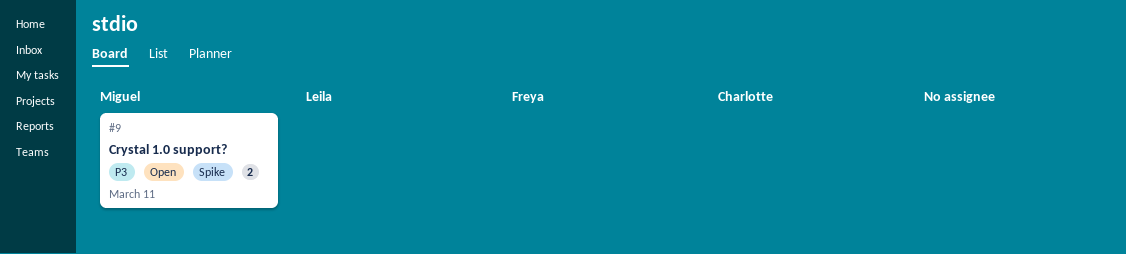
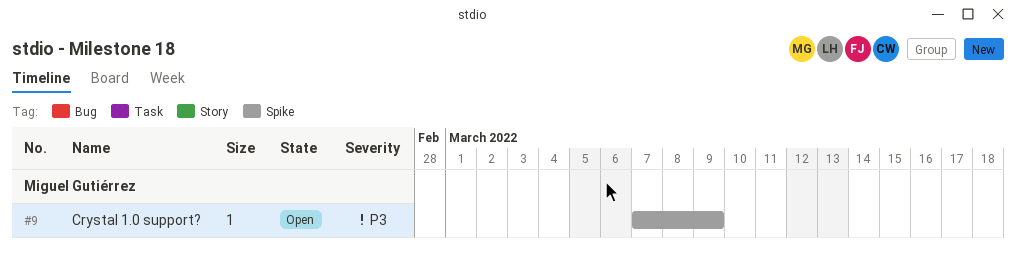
#9, estimate: 2 -> 1
#9, due: Mar 11 -> Mar 9

